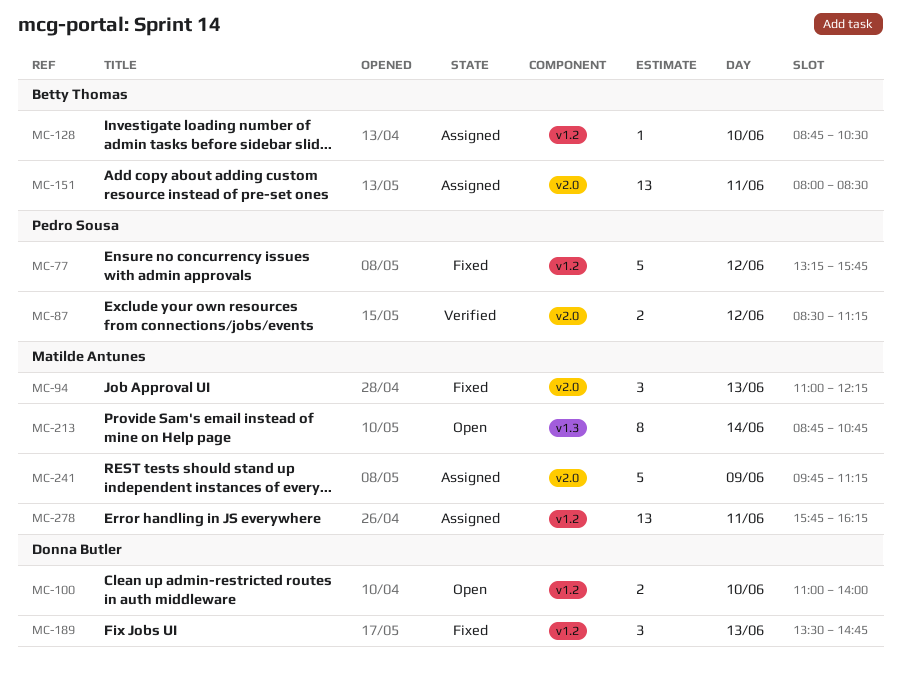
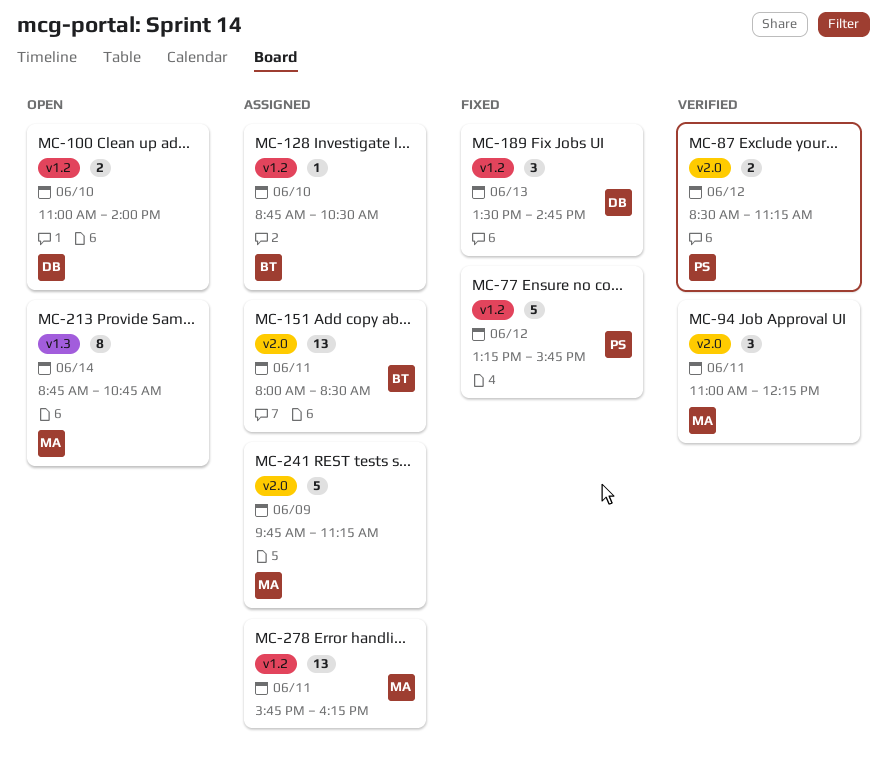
MC-94, status: Fixed -> Verified
MC-94, day: Jun 13 -> Jun 11

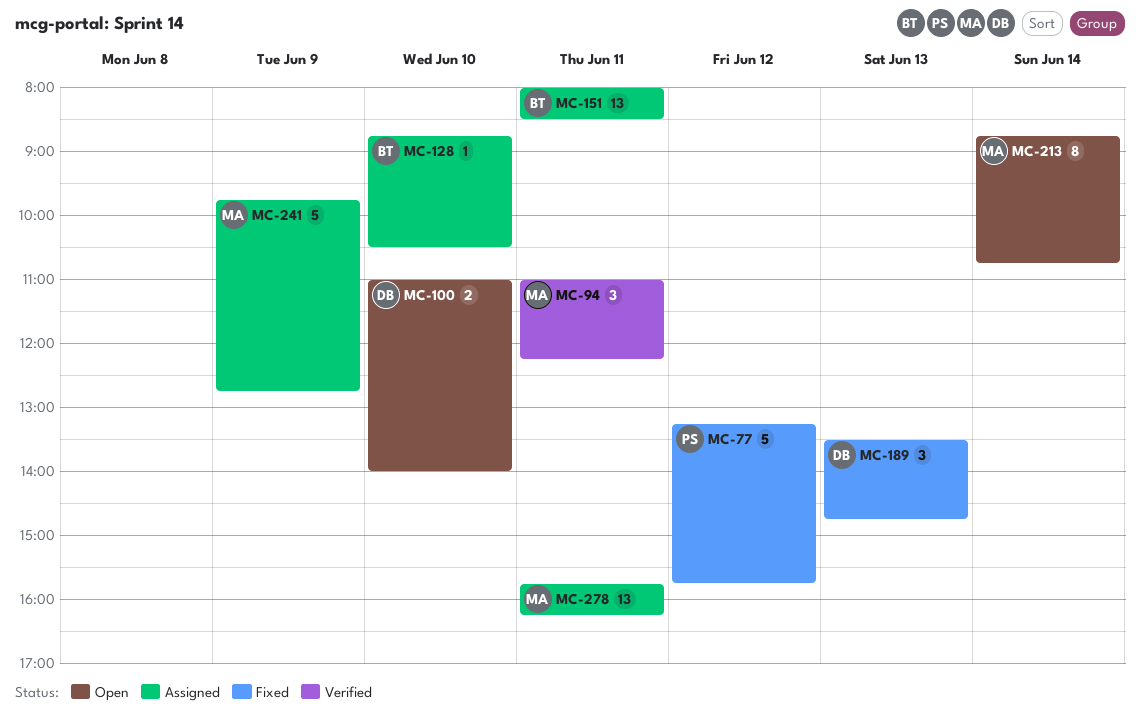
MC-87: present -> none
MC-241, ends: 11:15 -> 12:45

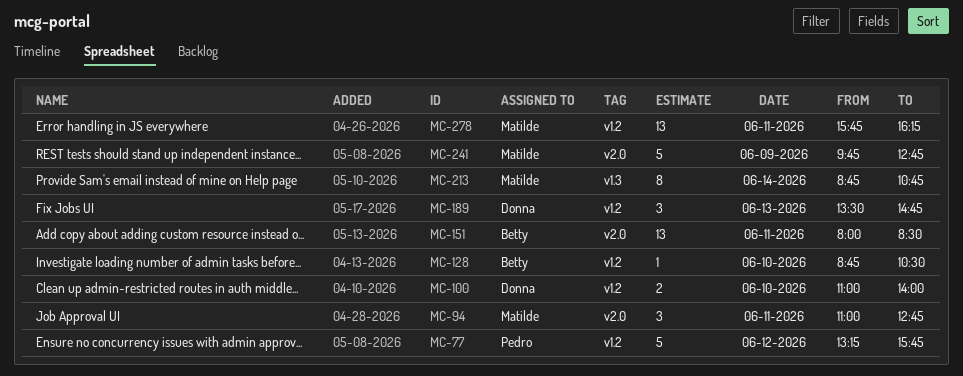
MC-94, ends: 12:15 -> 12:45

